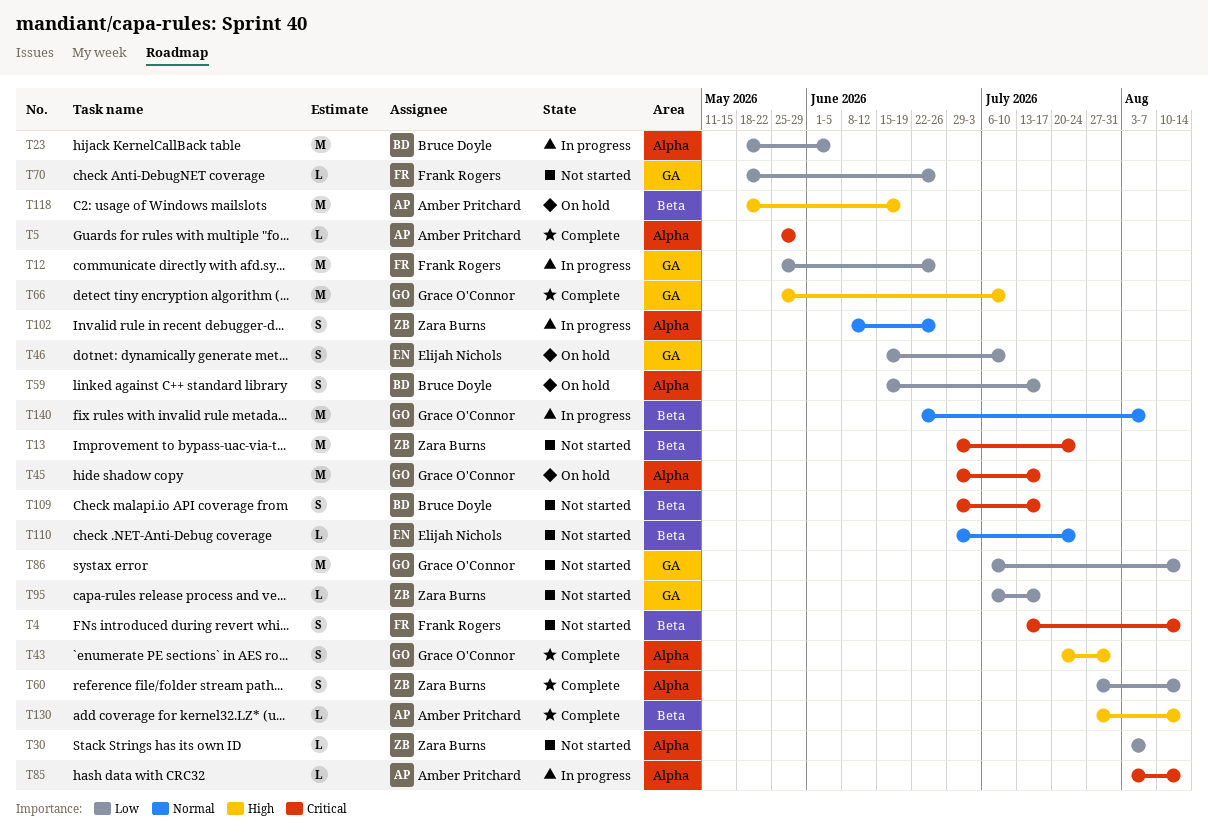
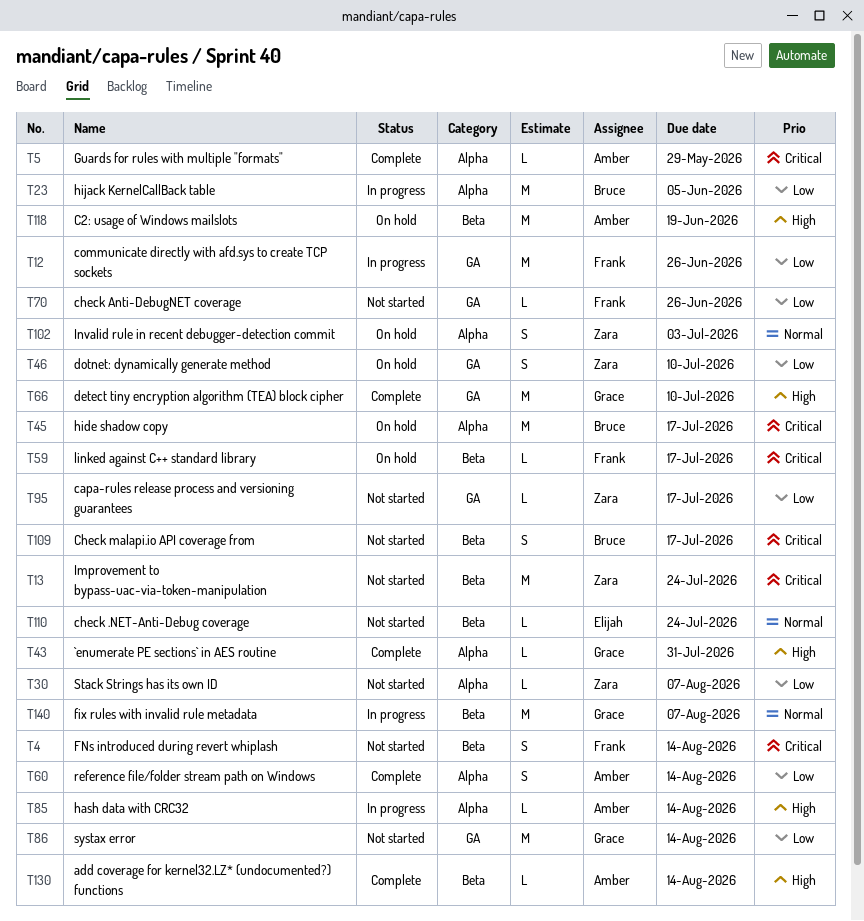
T43, estimate: S -> L
T45, owner: Grace O'Connor -> Bruce Doyle
T46, owner: Elijah Nichols -> Zara Burns
T59, owner: Bruce Doyle -> Frank Rogers
T59, priority: Low -> Critical
T59, label: Alpha -> Beta
T59, estimate: S -> L
T60, owner: Zara Burns -> Amber Pritchard
T85, priority: Critical -> High
T102, status: In progress -> On hold
T102, due: Jun 26 -> Jul 3

